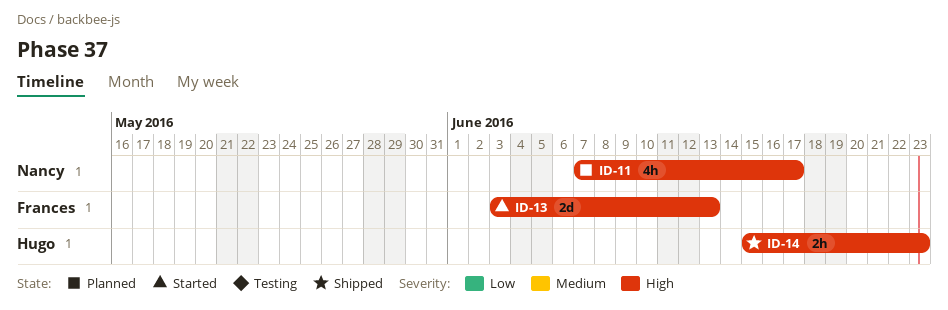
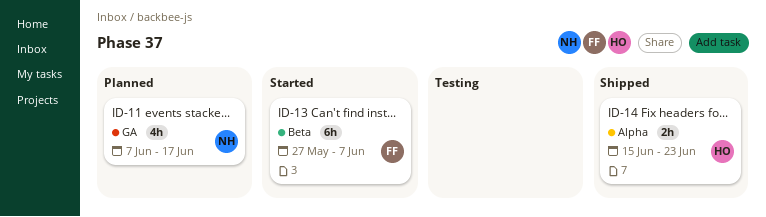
ID-13, estimate: 2d -> 6h
ID-13, start: Jun 3 -> May 27
ID-13, due: Jun 13 -> Jun 7

